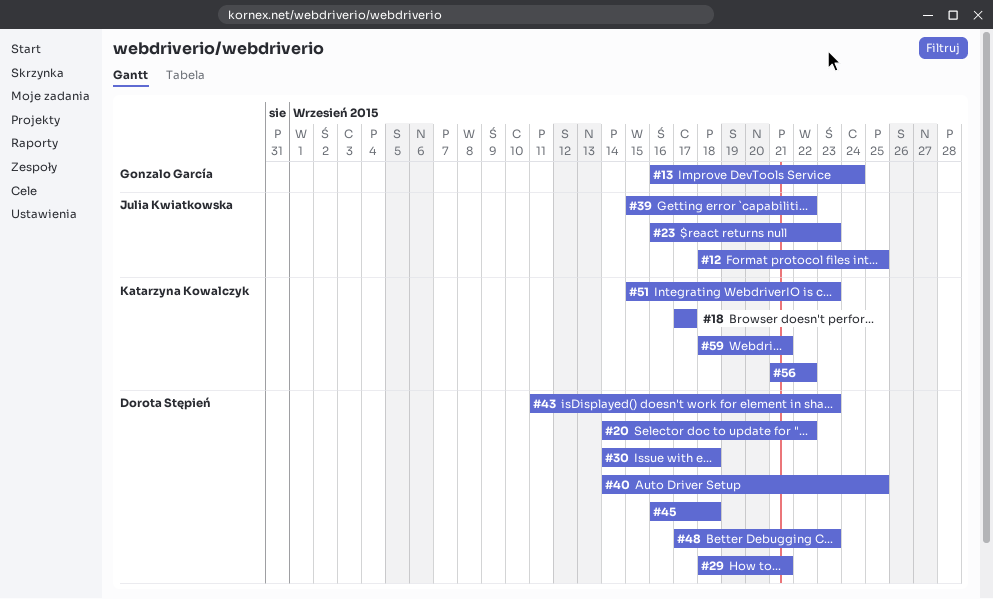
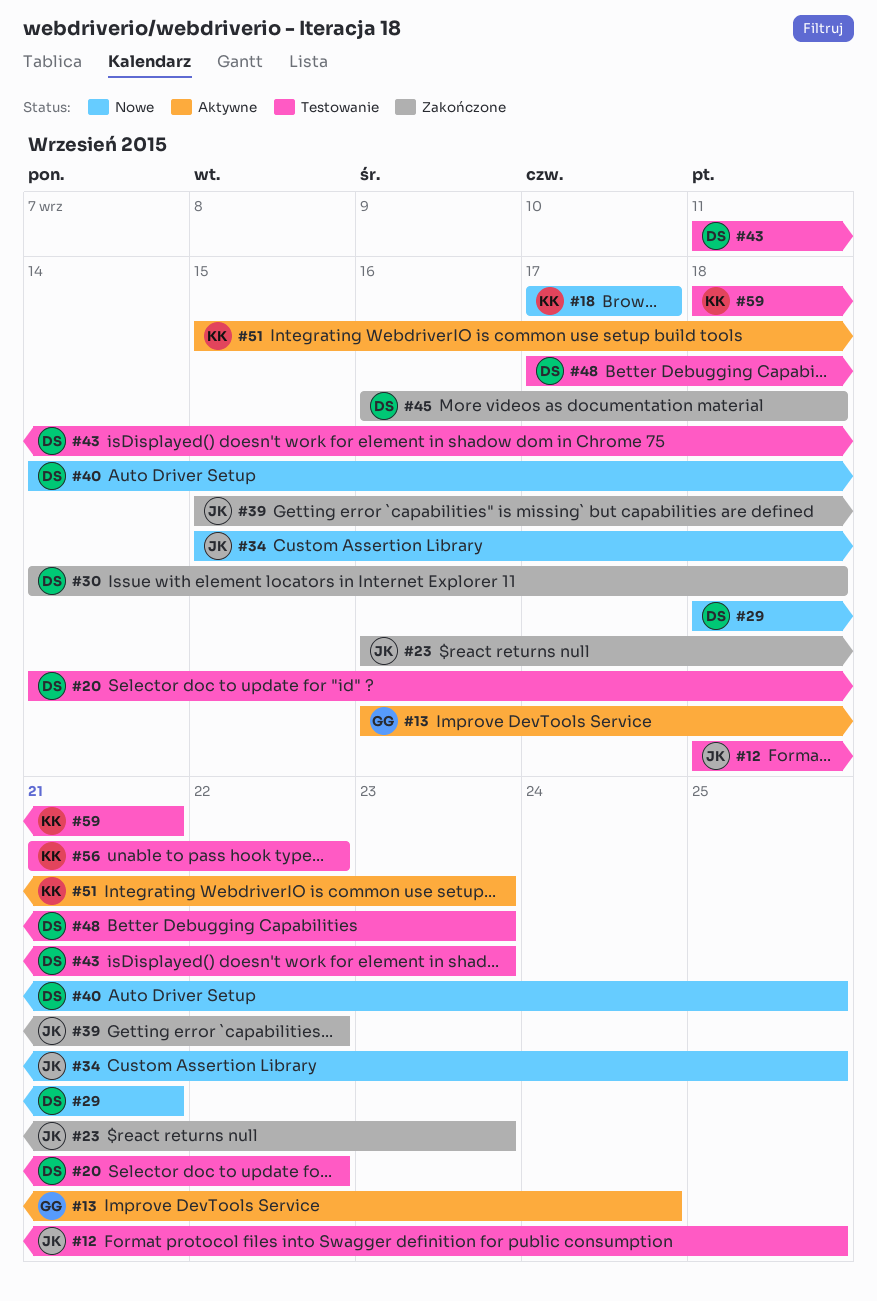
#34: none -> present

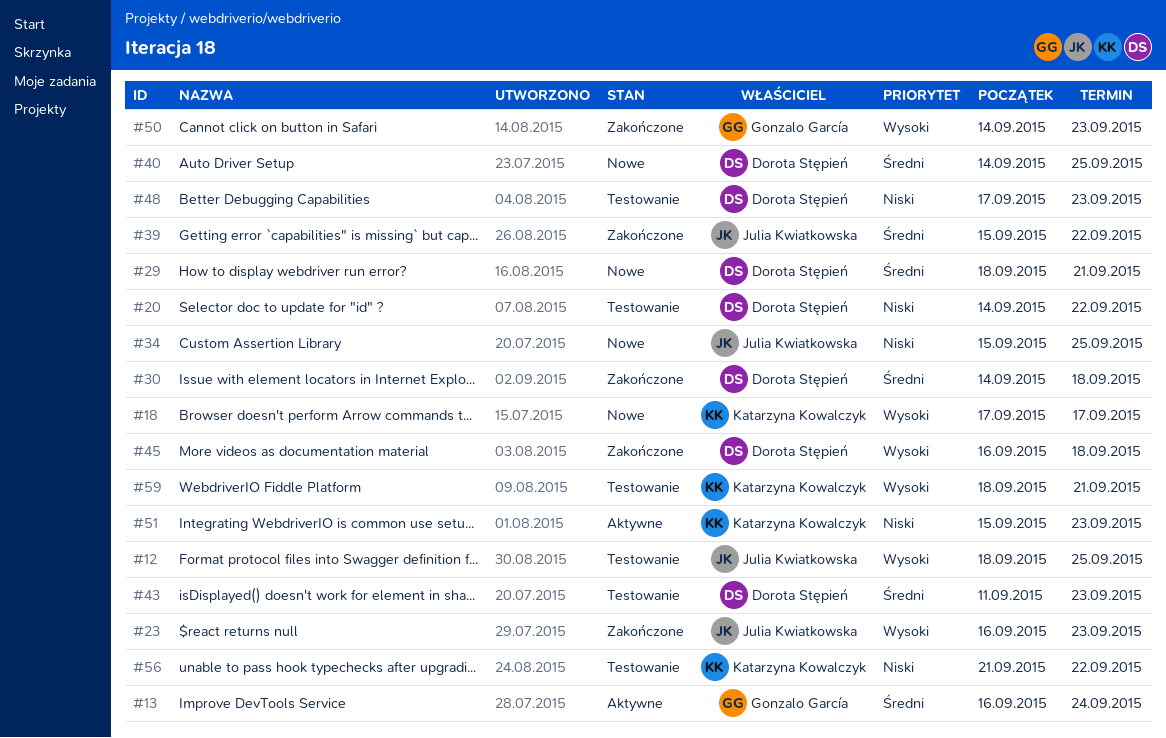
#50: none -> present

